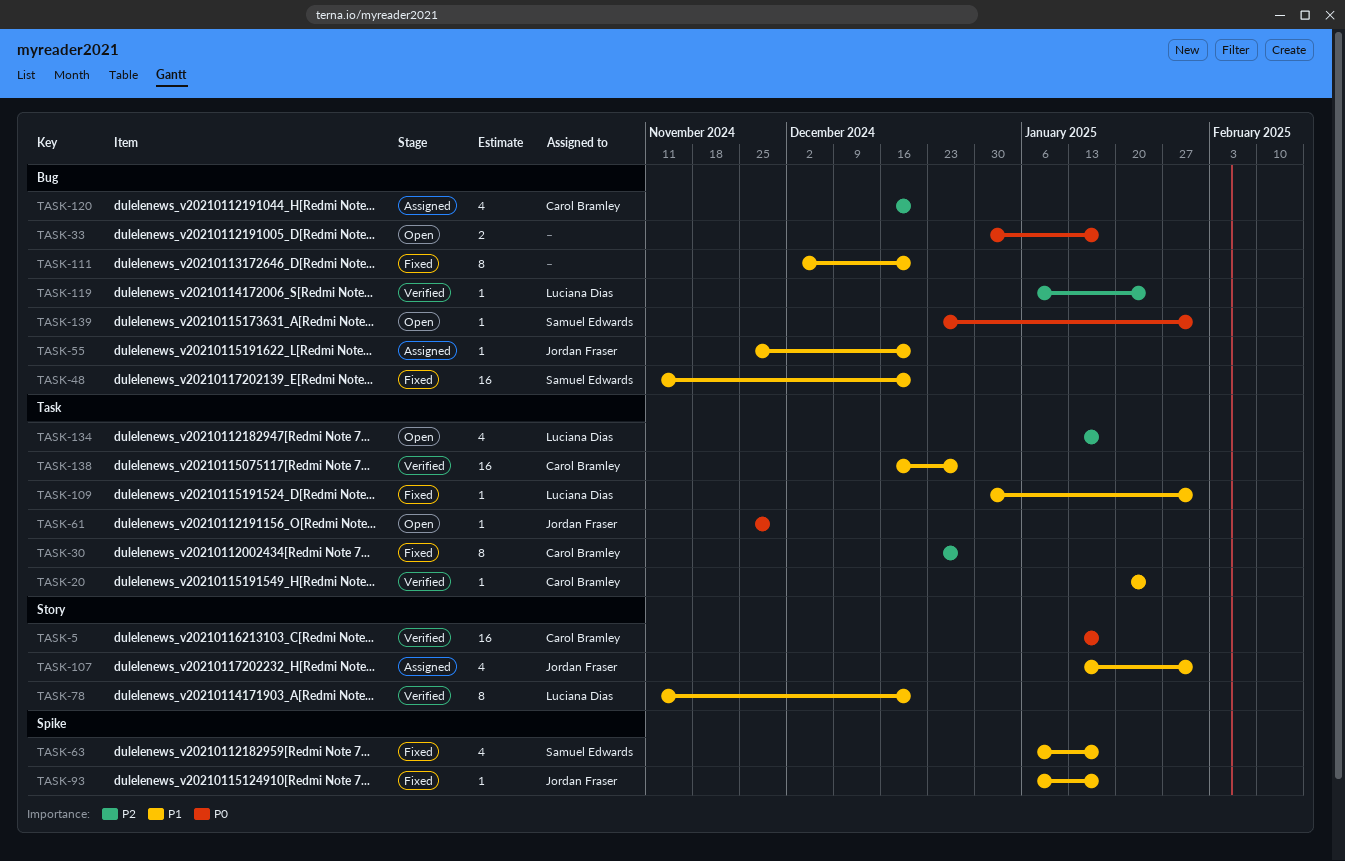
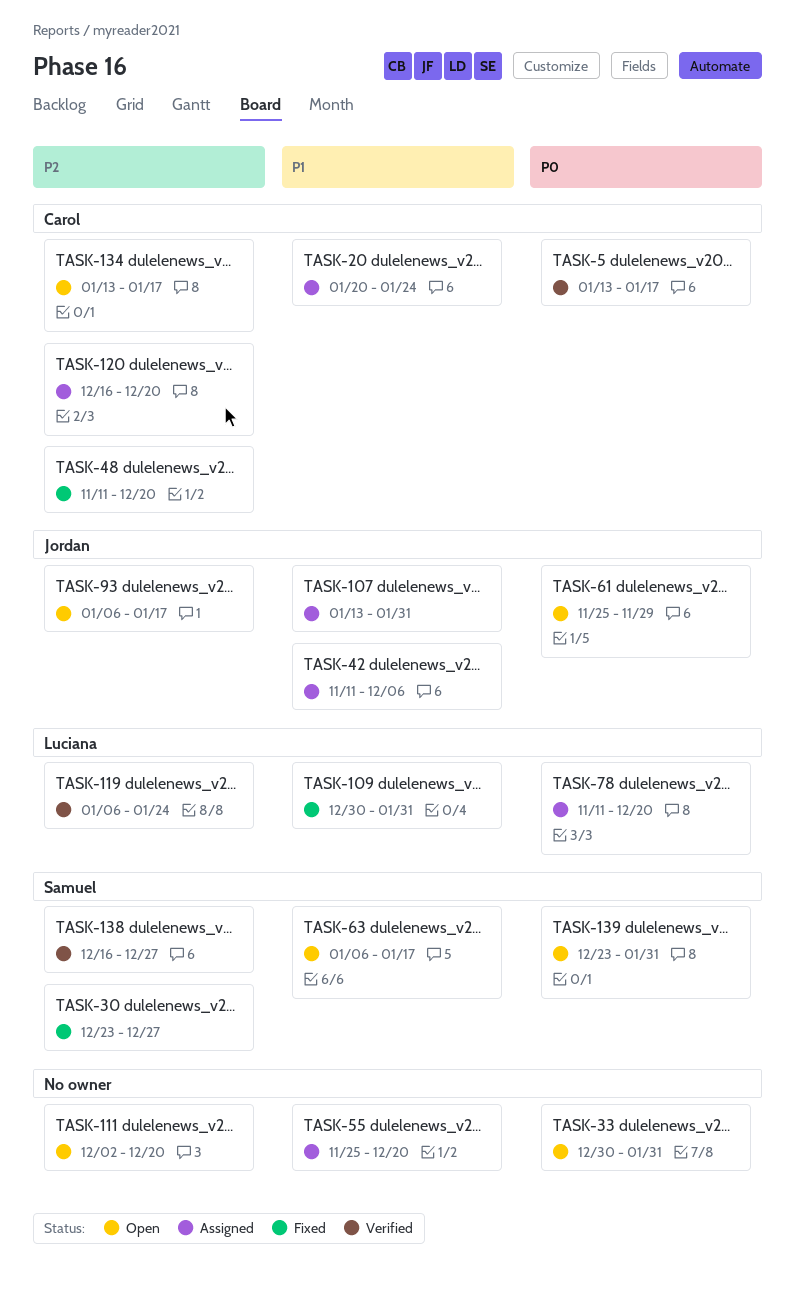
TASK-20, status: Verified -> Assigned
TASK-30, owner: Carol Bramley -> Samuel Edwards
TASK-33, due: Jan 17 -> Jan 31
TASK-42: none -> present
TASK-48, owner: Samuel Edwards -> Carol Bramley
TASK-48, priority: P1 -> P2
TASK-55, owner: Jordan Fraser -> none
TASK-63, status: Fixed -> Open
TASK-78, status: Verified -> Assigned
TASK-78, priority: P1 -> P0
TASK-93, status: Fixed -> Open
TASK-93, priority: P1 -> P2
TASK-111, status: Fixed -> Open
TASK-111, priority: P1 -> P2
TASK-134, owner: Luciana Dias -> Carol Bramley
TASK-138, owner: Carol Bramley -> Samuel Edwards
TASK-138, priority: P1 -> P2

